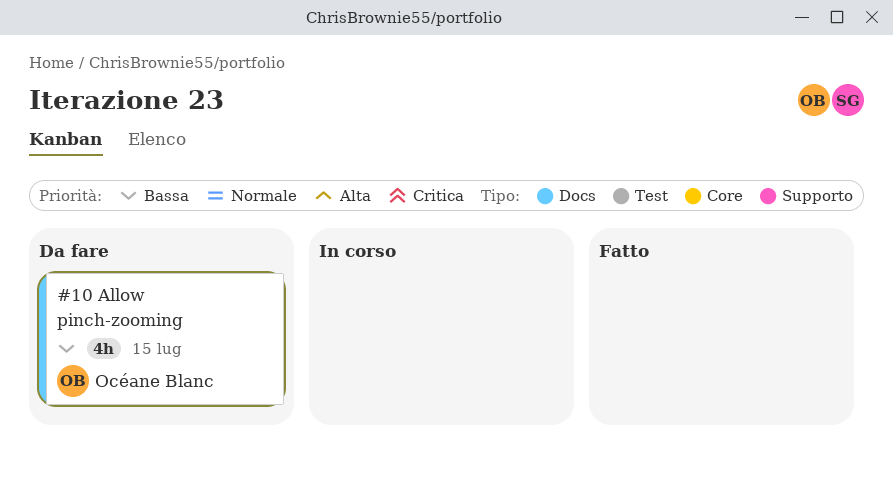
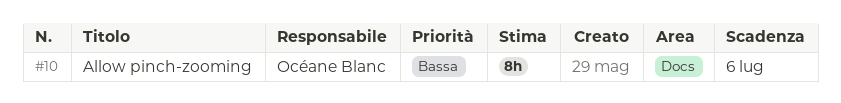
#10, estimate: 4h -> 8h
#10, due: Jul 15 -> Jul 6

